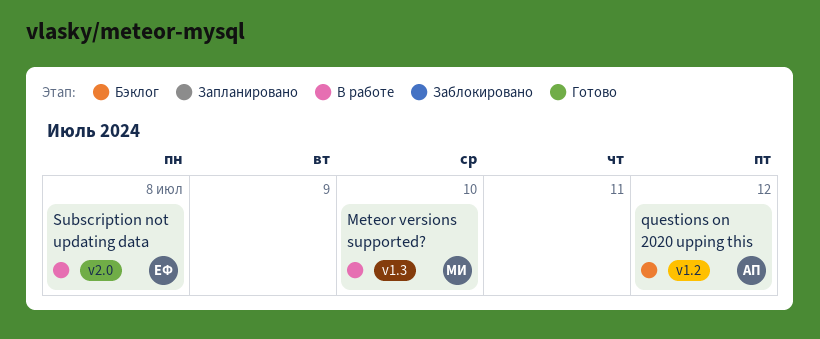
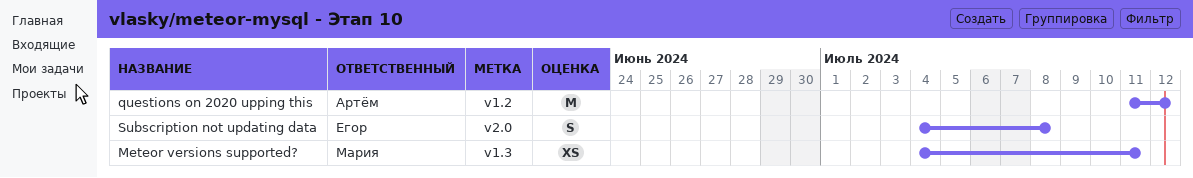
Meteor versions supported?, due: Jul 10 -> Jul 11

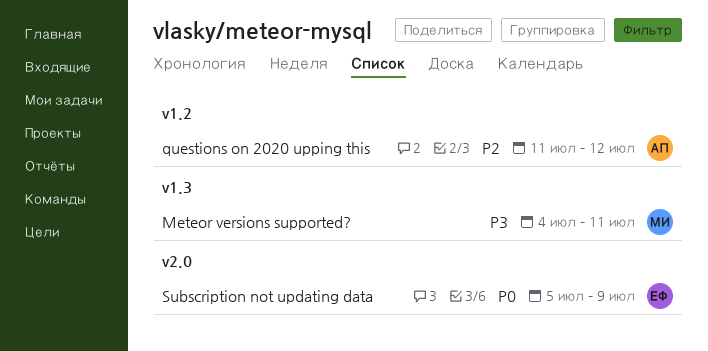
Subscription not updating data, start: Jul 4 -> Jul 5
Subscription not updating data, due: Jul 8 -> Jul 9

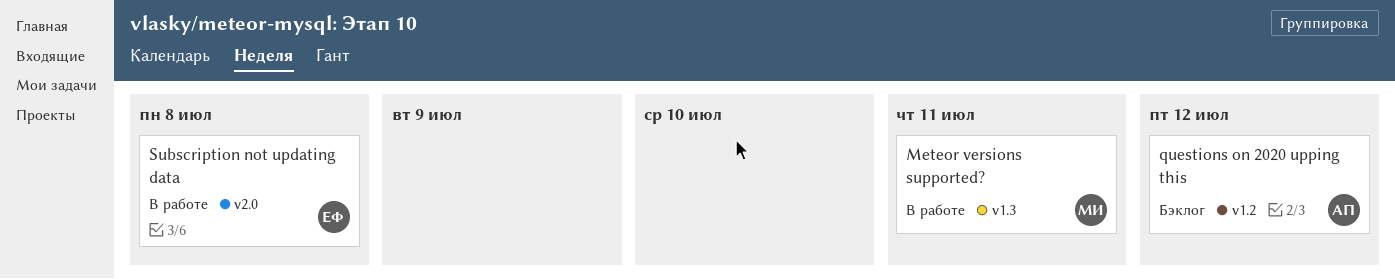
Subscription not updating data, due: Jul 9 -> Jul 8

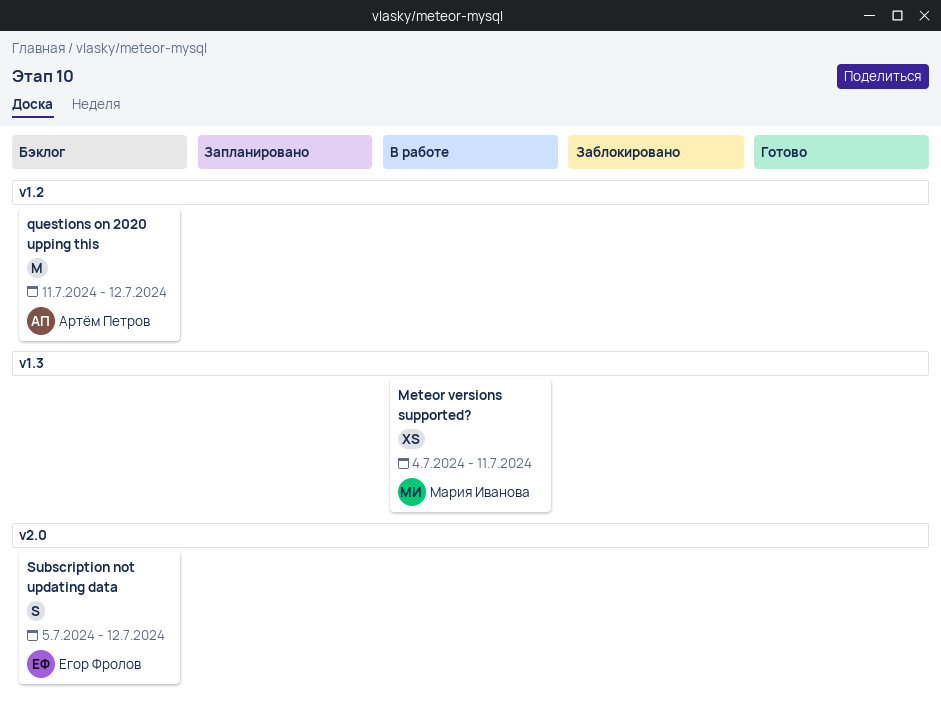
Subscription not updating data, status: В работе -> Бэклог
Subscription not updating data, due: Jul 8 -> Jul 12

